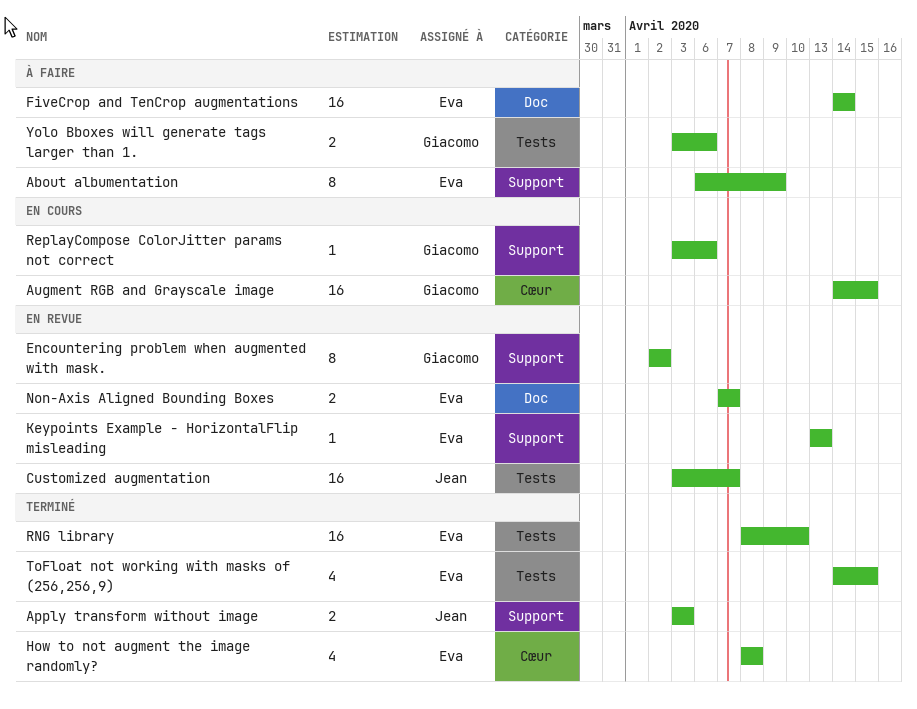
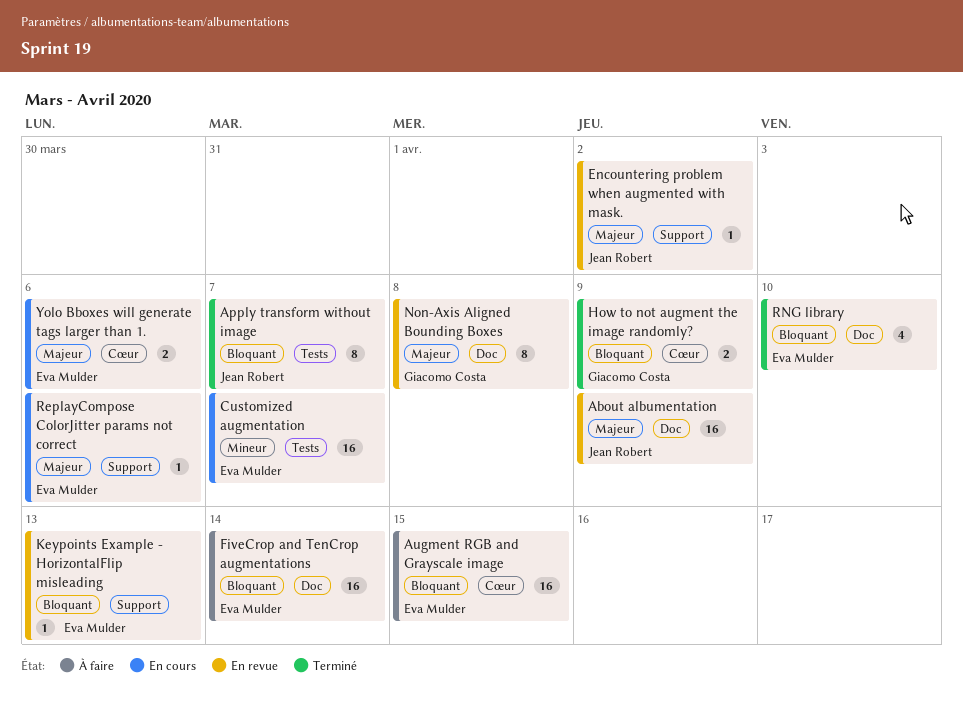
About albumentation, status: À faire -> En revue
About albumentation, owner: Eva Mulder -> Jean Robert
About albumentation, label: Support -> Doc
About albumentation, estimate: 8 -> 16
Apply transform without image, label: Support -> Tests
Apply transform without image, estimate: 2 -> 8
Apply transform without image, due: Apr 3 -> Apr 7
Augment RGB and Grayscale image, status: En cours -> À faire
Augment RGB and Grayscale image, owner: Giacomo Costa -> Eva Mulder
Customized augmentation, status: En revue -> En cours
Customized augmentation, owner: Jean Robert -> Eva Mulder
Encountering problem when augmented with mask., owner: Giacomo Costa -> Jean Robert
Encountering problem when augmented with mask., estimate: 8 -> 1
How to not augment the image randomly?, owner: Eva Mulder -> Giacomo Costa
How to not augment the image randomly?, estimate: 4 -> 2
How to not augment the image randomly?, due: Apr 8 -> Apr 9
Non-Axis Aligned Bounding Boxes, owner: Eva Mulder -> Giacomo Costa
Non-Axis Aligned Bounding Boxes, estimate: 2 -> 8
Non-Axis Aligned Bounding Boxes, due: Apr 7 -> Apr 8
ReplayCompose ColorJitter params not correct, owner: Giacomo Costa -> Eva Mulder
RNG library, label: Tests -> Doc
RNG library, estimate: 16 -> 4
ToFloat not working with masks of (256,256,9): present -> none
Yolo Bboxes will generate tags larger than 1., status: À faire -> En cours
Yolo Bboxes will generate tags larger than 1., owner: Giacomo Costa -> Eva Mulder
Yolo Bboxes will generate tags larger than 1., label: Tests -> Cœur

